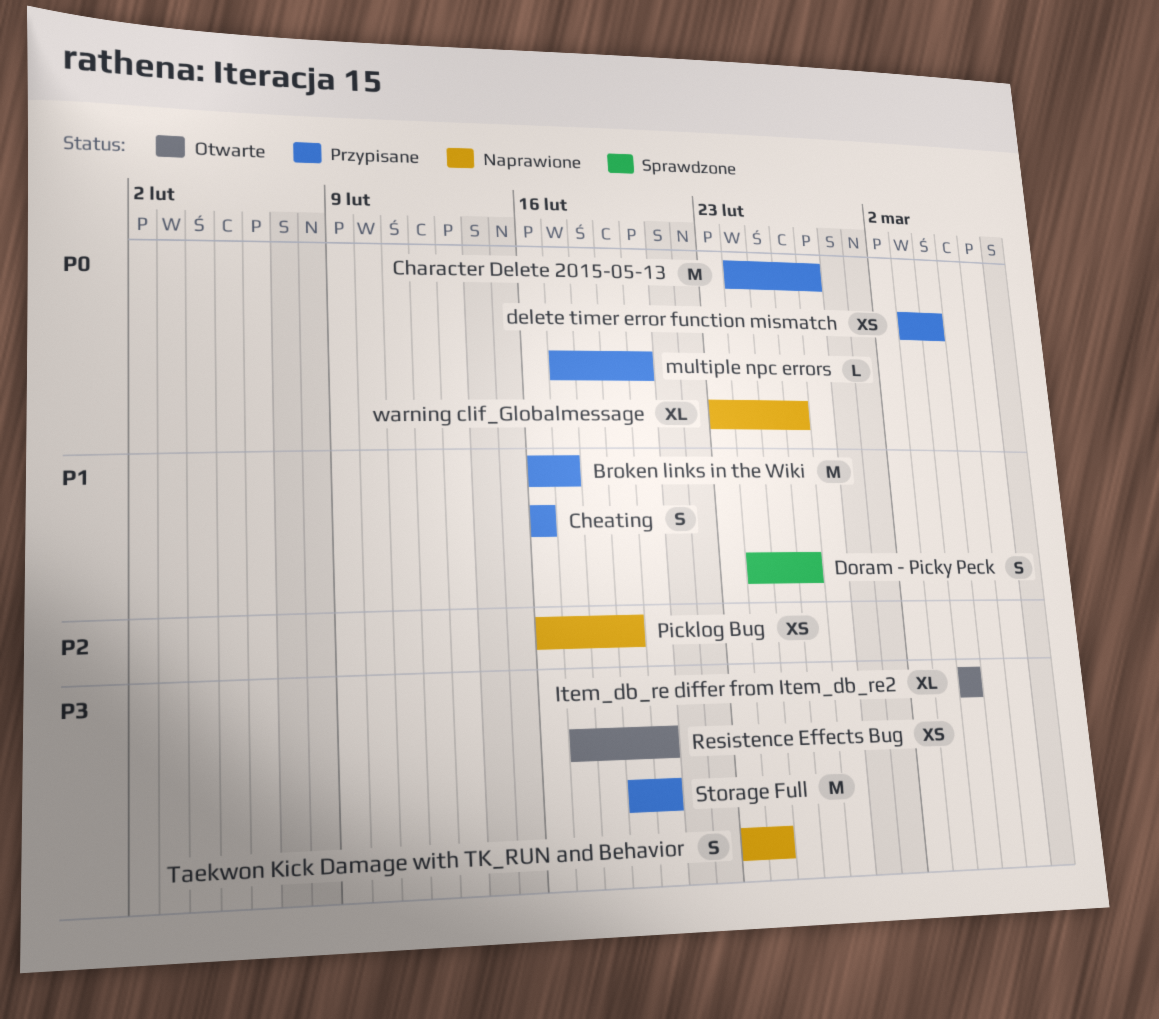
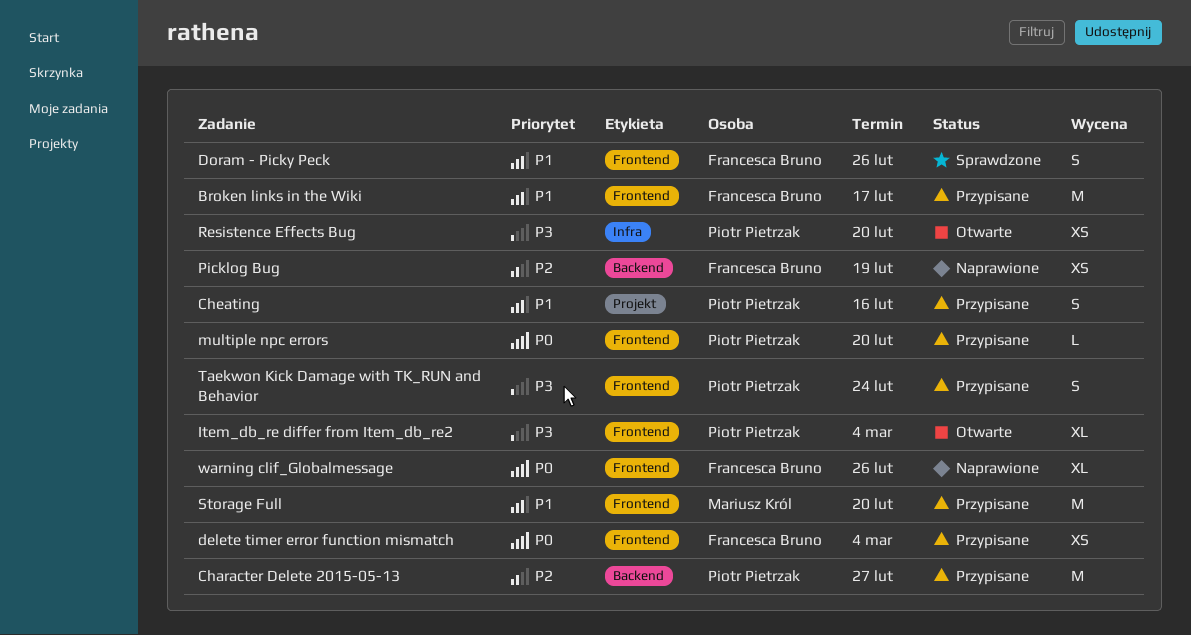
Character Delete 2015-05-13, priority: P0 -> P2
Storage Full, priority: P3 -> P1
Taekwon Kick Damage with TK_RUN and Behavior, status: Naprawione -> Przypisane

